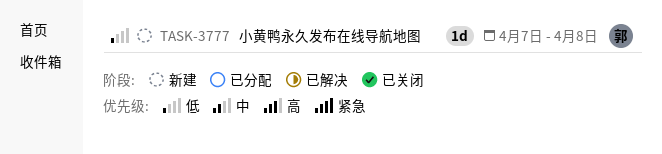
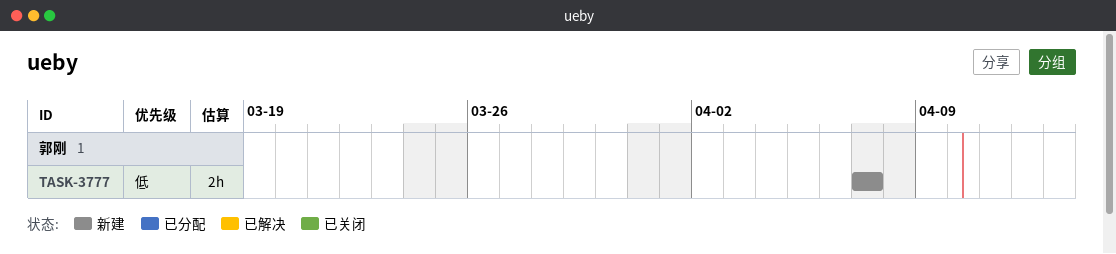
TASK-3777, estimate: 1d -> 2h
TASK-3777, due: Apr 8 -> Apr 7

